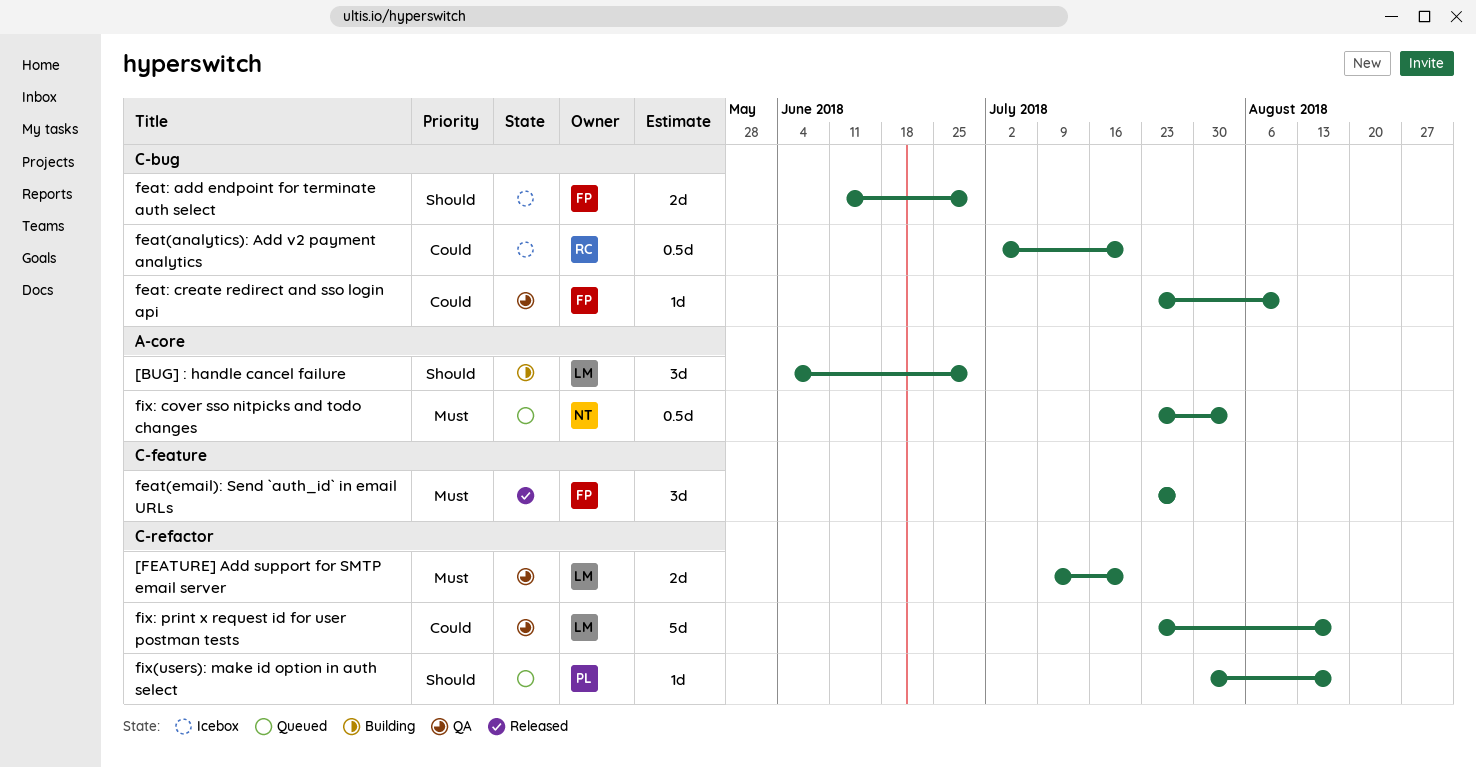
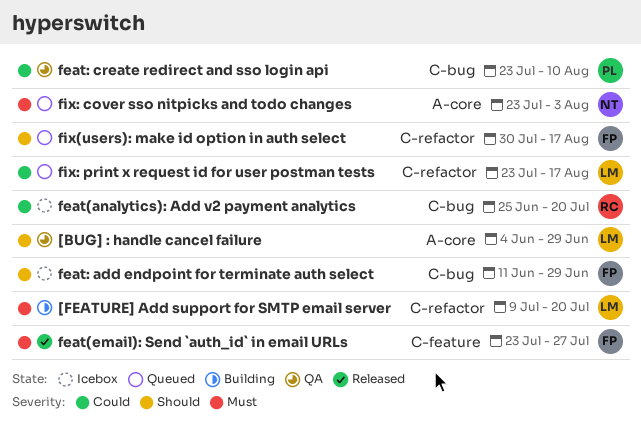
[BUG] : handle cancel failure, status: Building -> QA
[FEATURE] Add support for SMTP email server, status: QA -> Building
feat(analytics): Add v2 payment analytics, start: Jul 2 -> Jun 25
feat: create redirect and sso login api, owner: FP -> PL
fix(users): make id option in auth select, owner: PL -> FP
fix: print x request id for user postman tests, status: QA -> Queued

